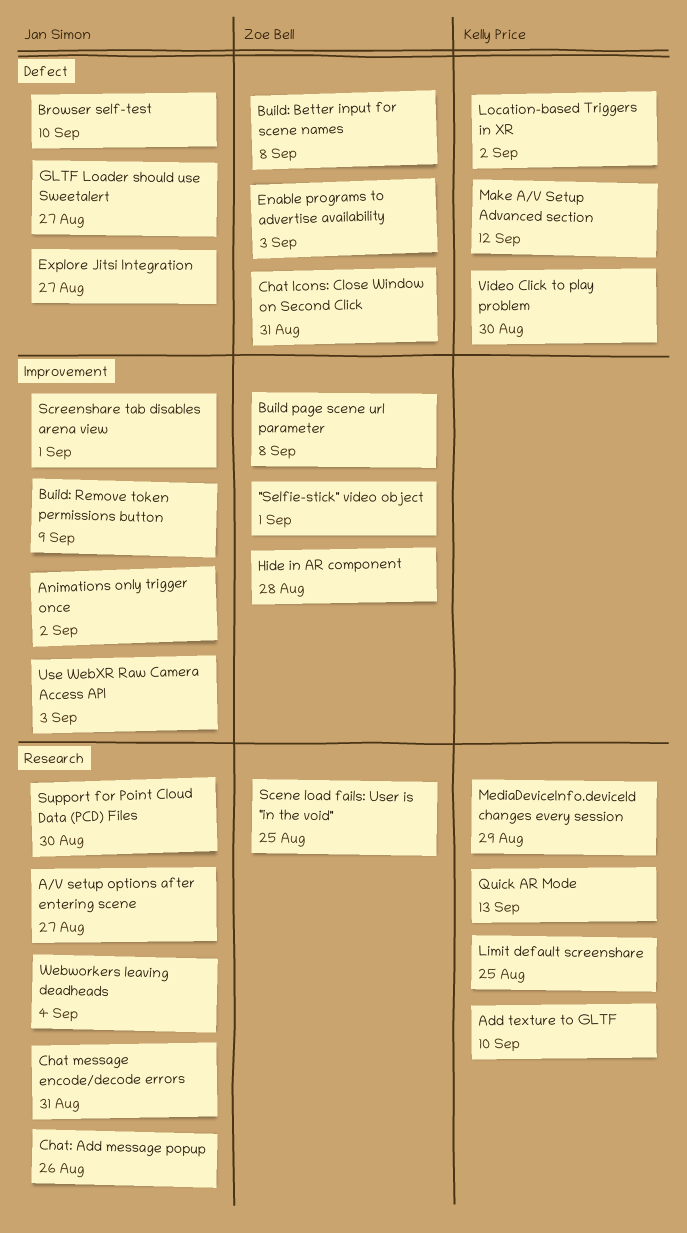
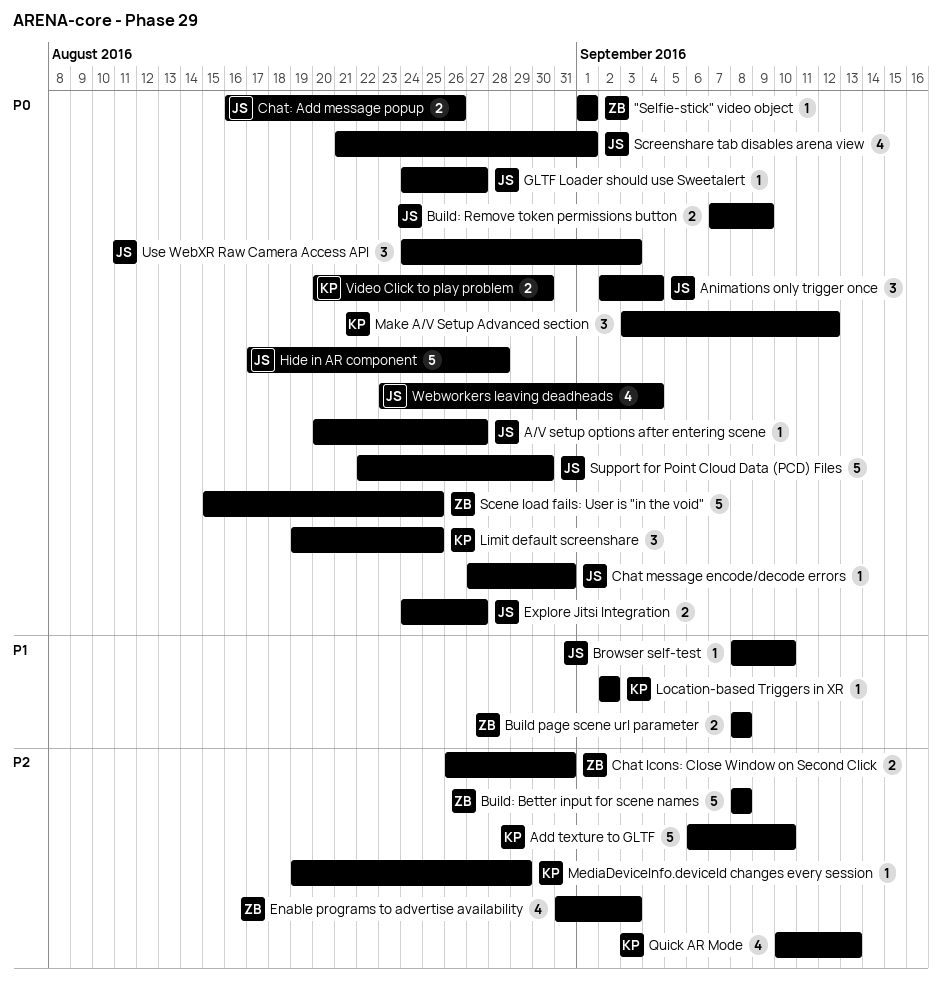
Animations only trigger once, due: Sep 2 -> Sep 4
Hide in AR component, owner: Zoe Bell -> Jan Simon

